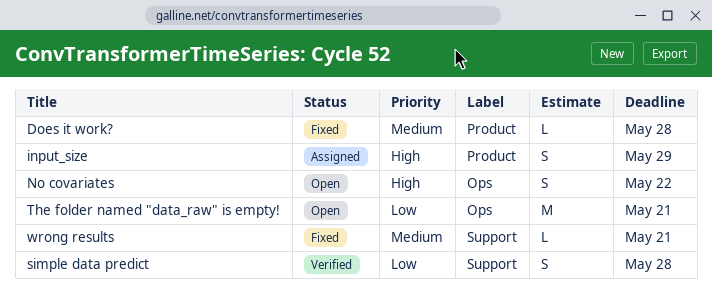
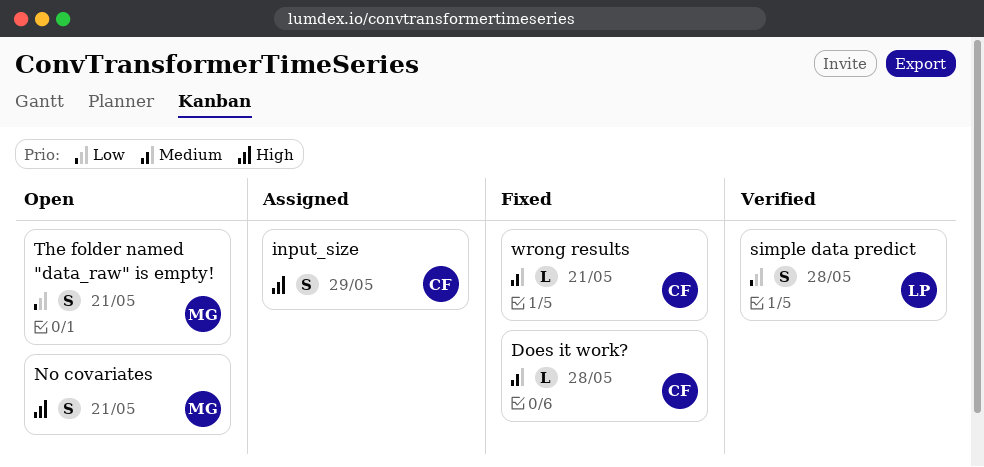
No covariates, due: May 22 -> May 21
The folder named "data_raw" is empty!, estimate: M -> S

